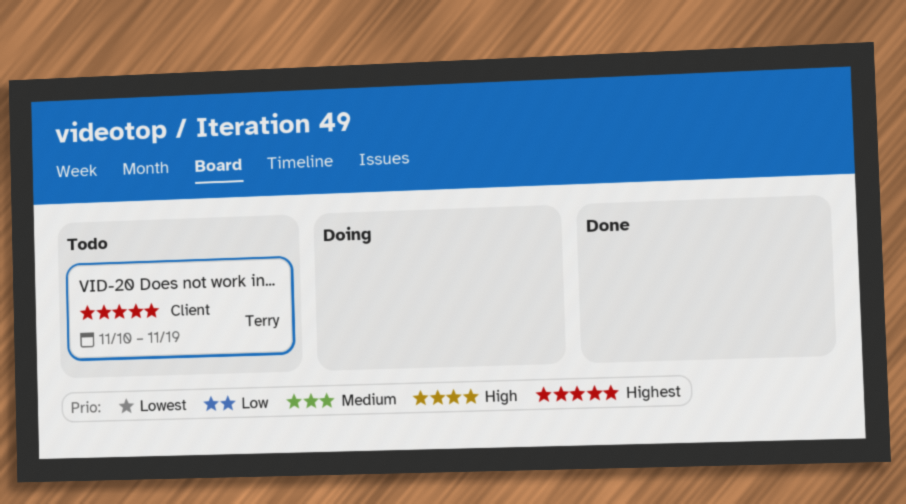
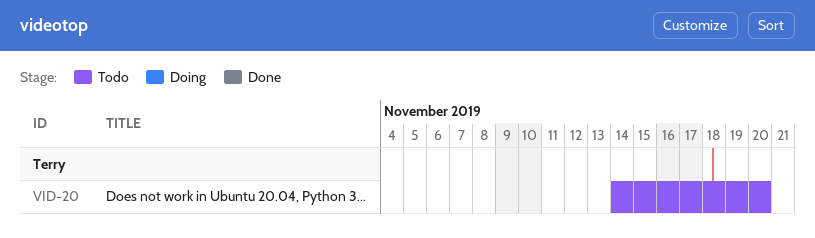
VID-20, start: Nov 10 -> Nov 14
VID-20, due: Nov 19 -> Nov 20

